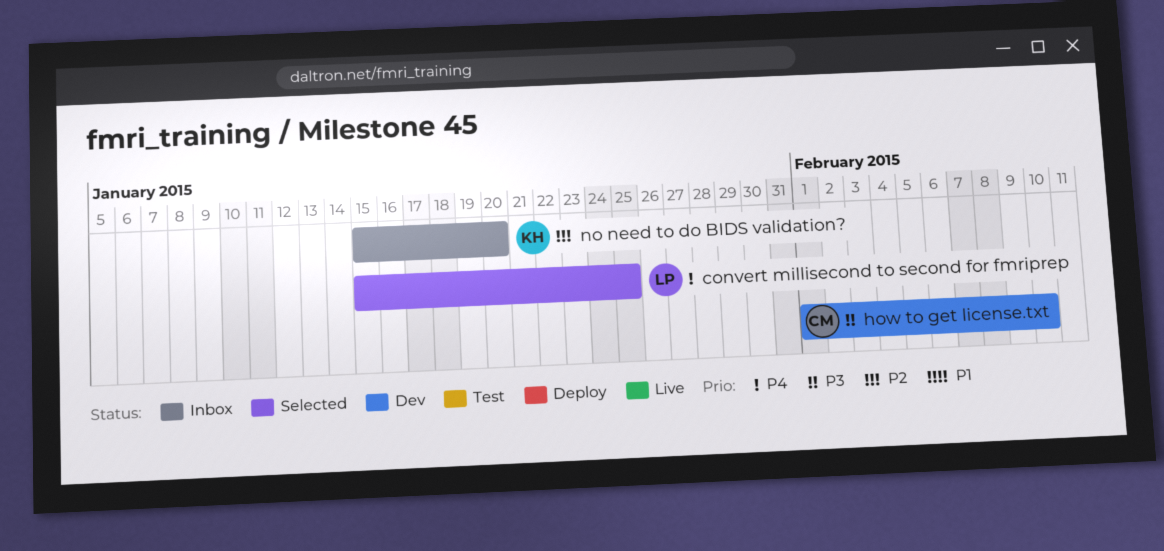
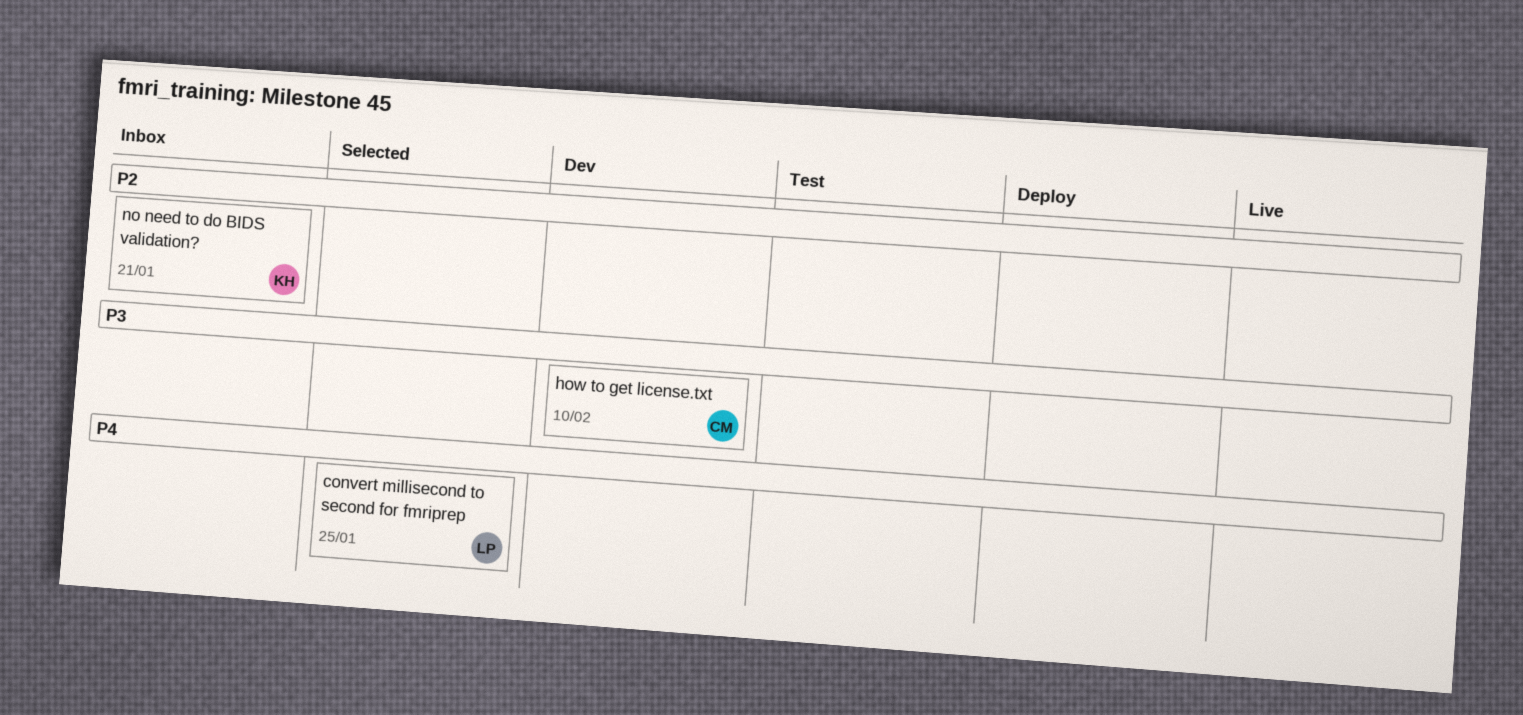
no need to do BIDS validation?, due: Jan 20 -> Jan 21

